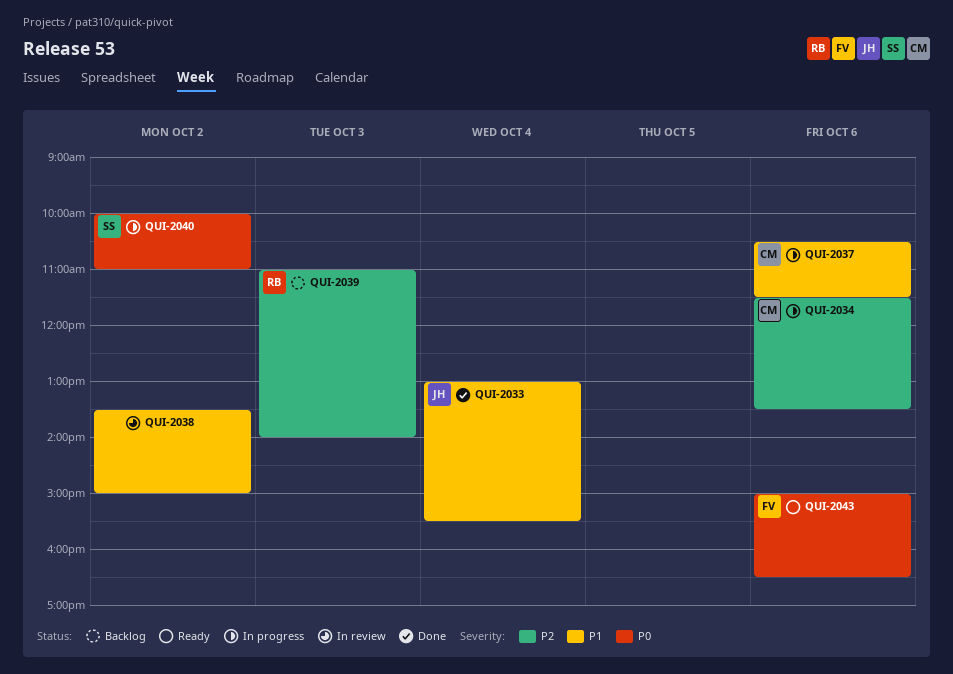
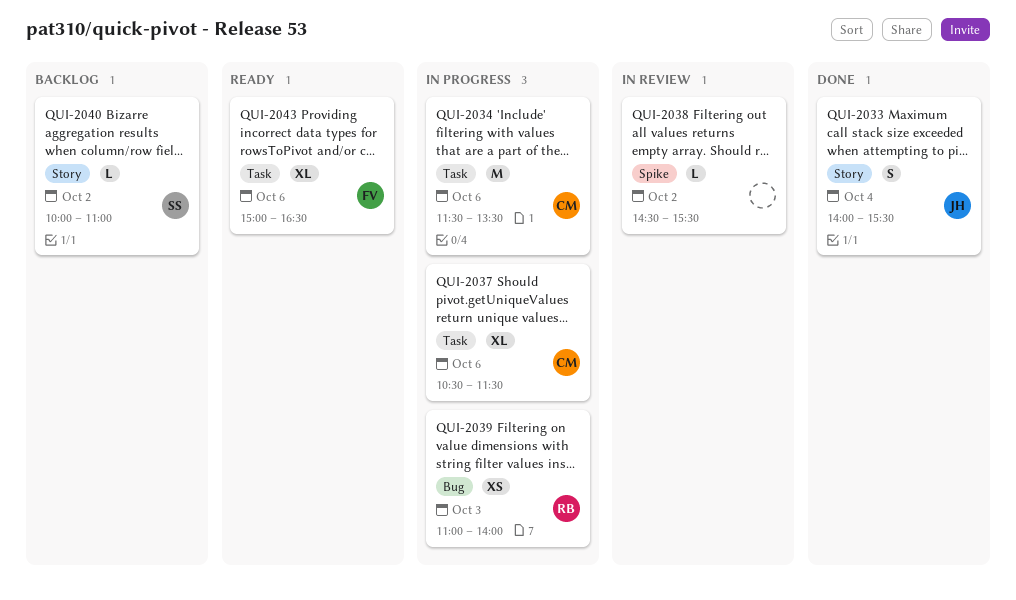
QUI-2033, begins: 13:00 -> 14:00
QUI-2038, begins: 13:30 -> 14:30
QUI-2038, ends: 15:00 -> 15:30
QUI-2039, status: Backlog -> In progress
QUI-2040, status: In progress -> Backlog

